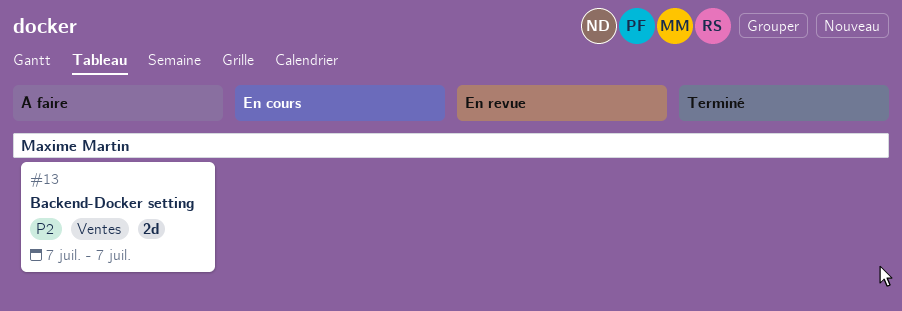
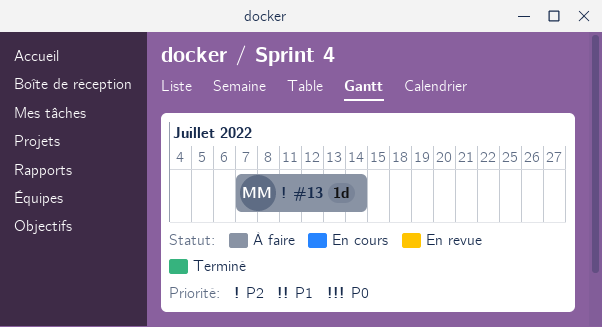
#13, estimate: 2d -> 1d
#13, due: Jul 7 -> Jul 14

